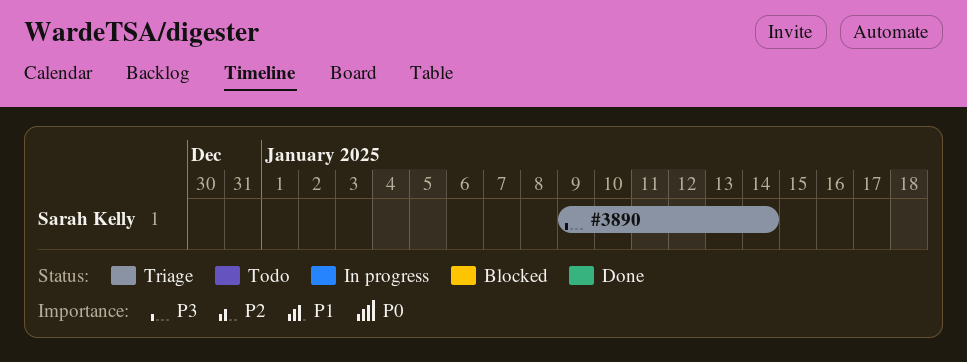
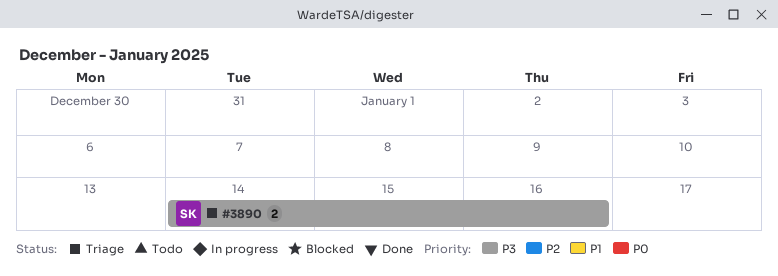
#3890, start: Jan 9 -> Jan 14
#3890, due: Jan 14 -> Jan 16

